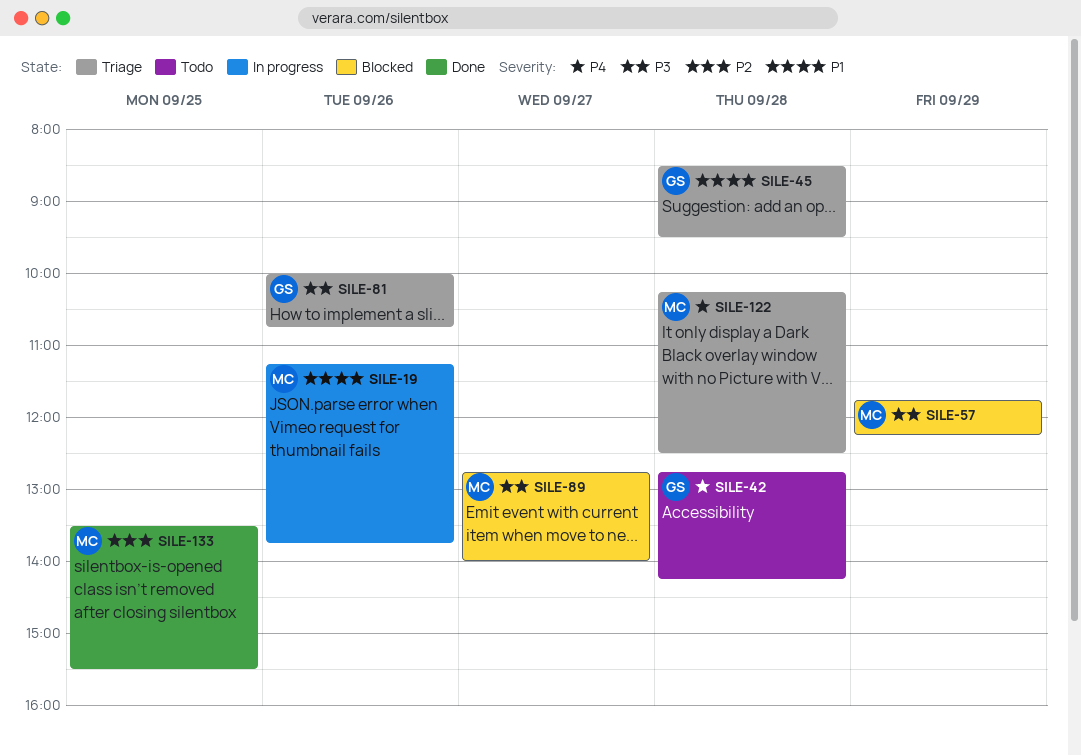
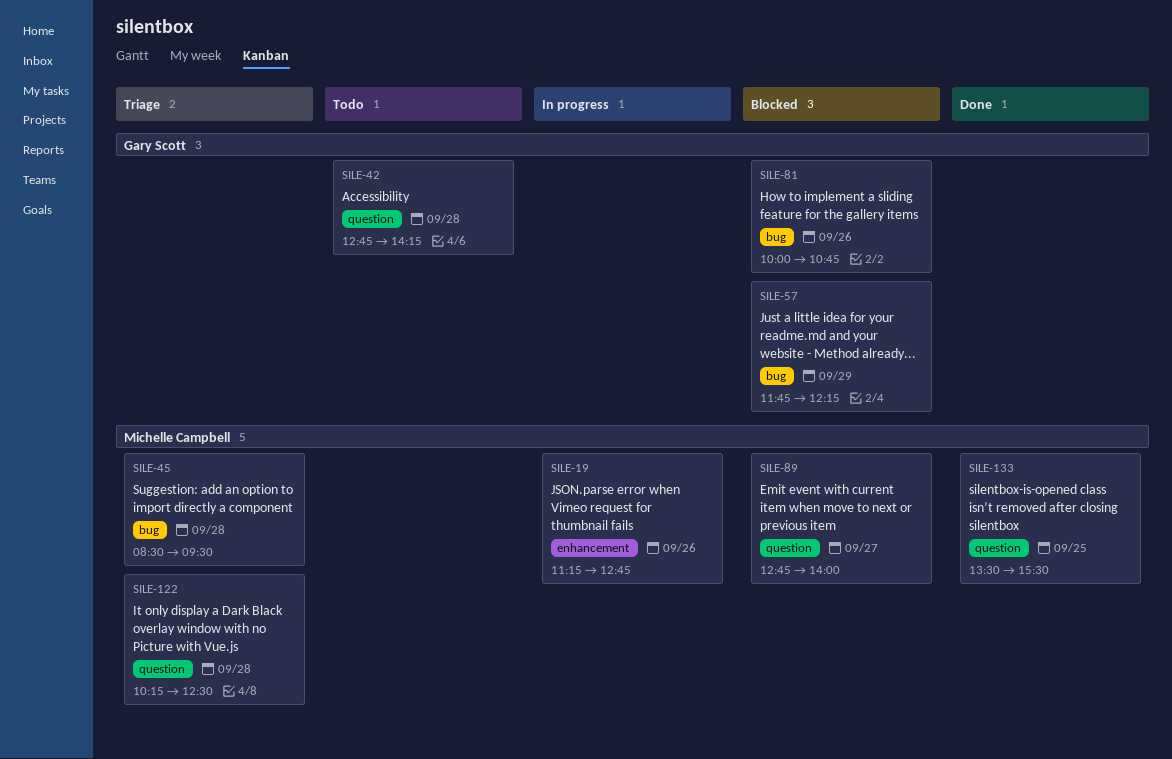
SILE-19, ends: 13:45 -> 12:45
SILE-45, owner: Gary Scott -> Michelle Campbell
SILE-57, owner: Michelle Campbell -> Gary Scott
SILE-81, status: Triage -> Blocked

